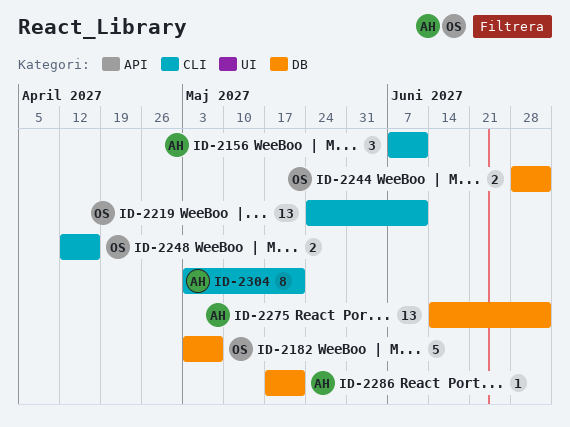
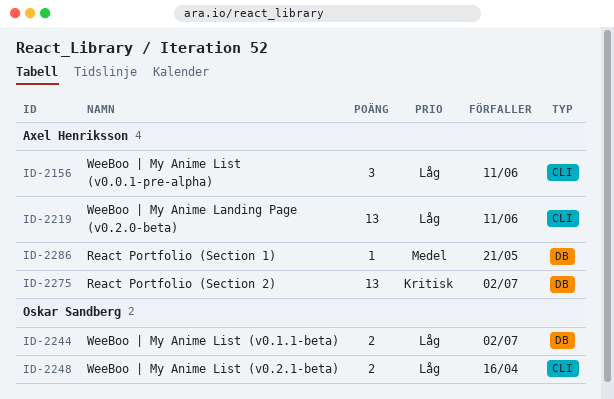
ID-2182: present -> none
ID-2219, owner: Oskar Sandberg -> Axel Henriksson
ID-2304: present -> none

